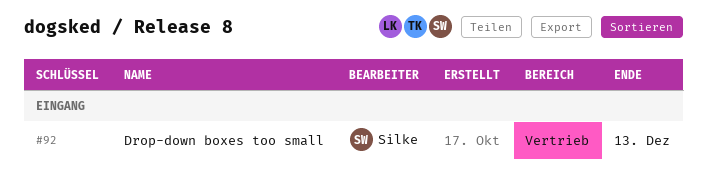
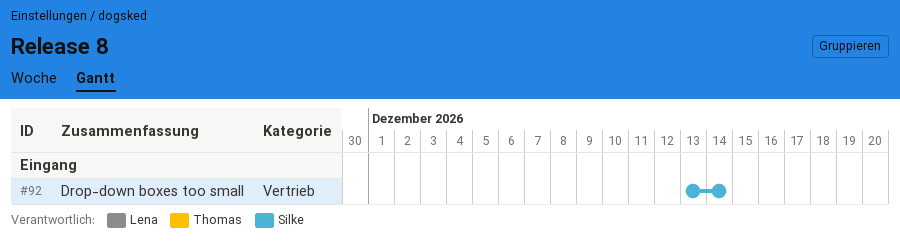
#92, due: Dec 13 -> Dec 14

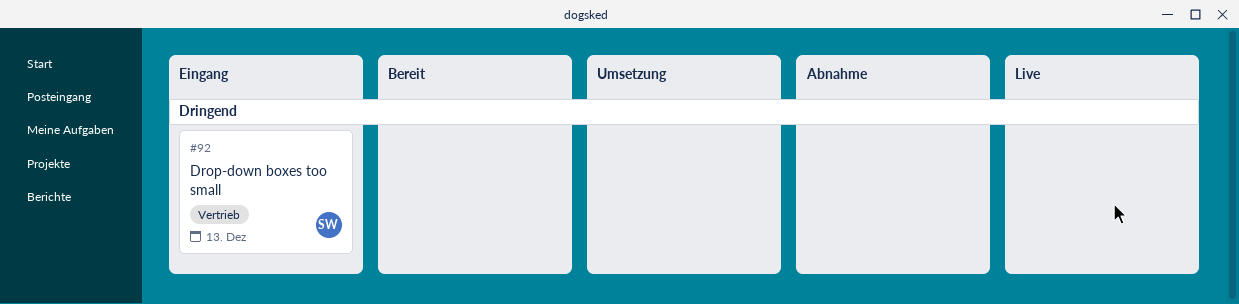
#92, due: Dec 14 -> Dec 13

